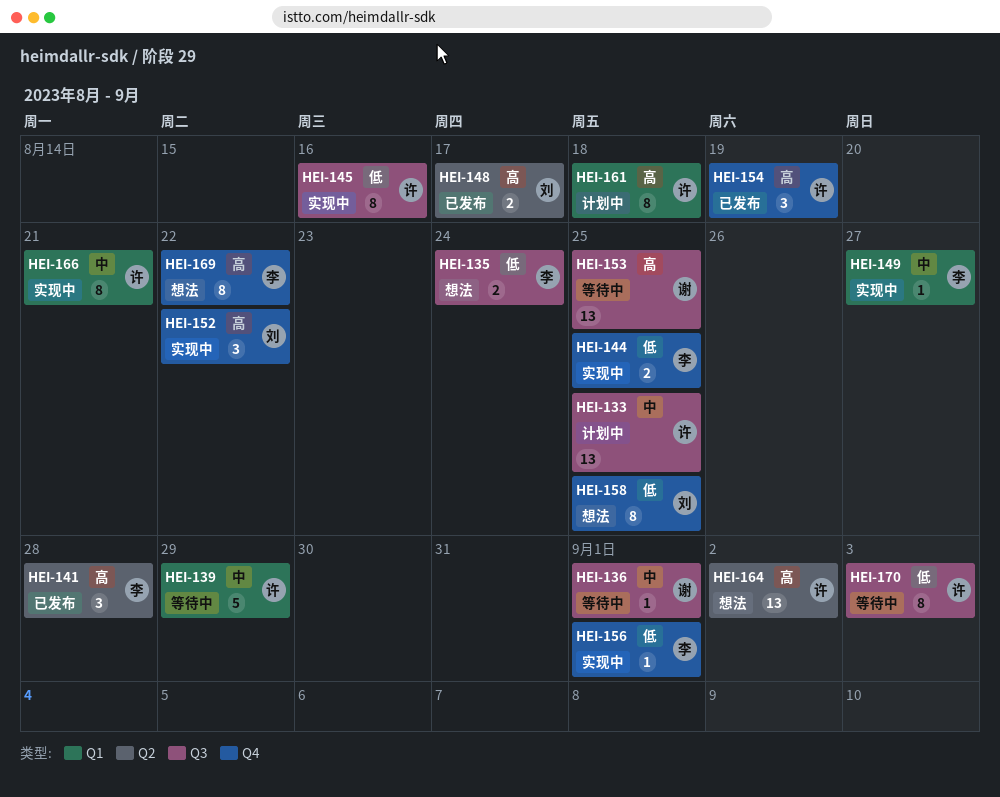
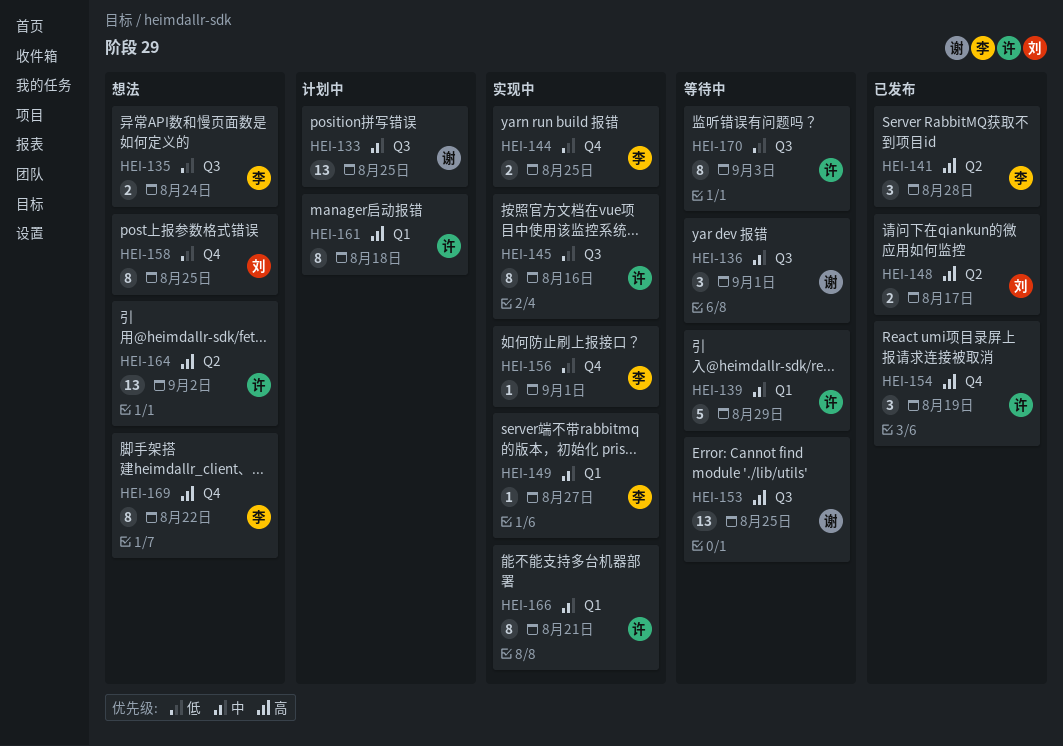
HEI-133, owner: 许 -> 谢
HEI-136, estimate: 1 -> 3
HEI-152: present -> none

